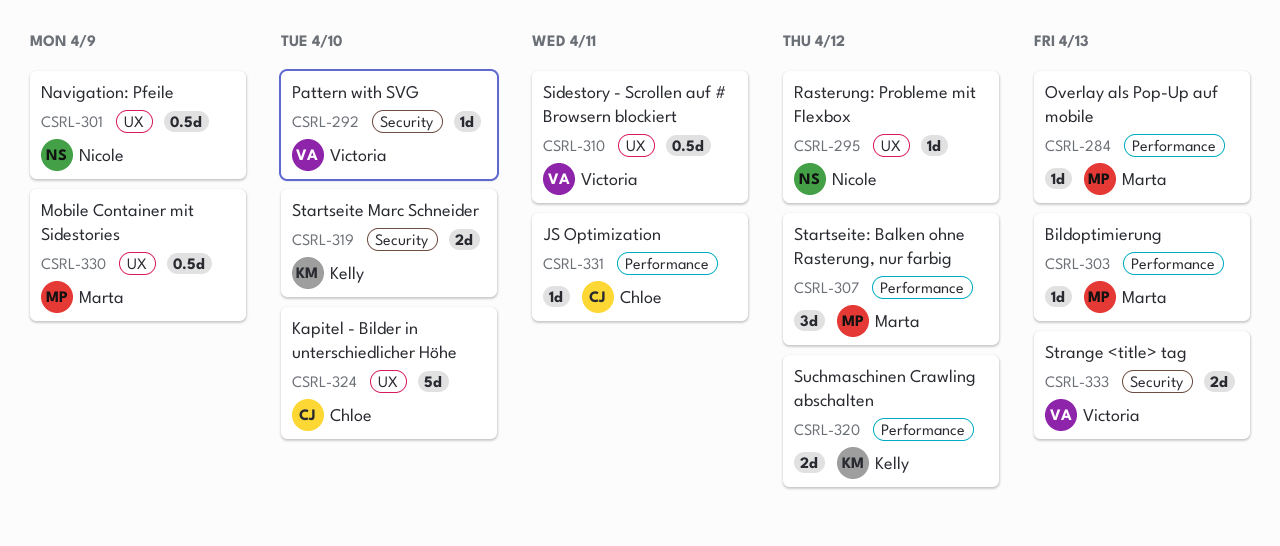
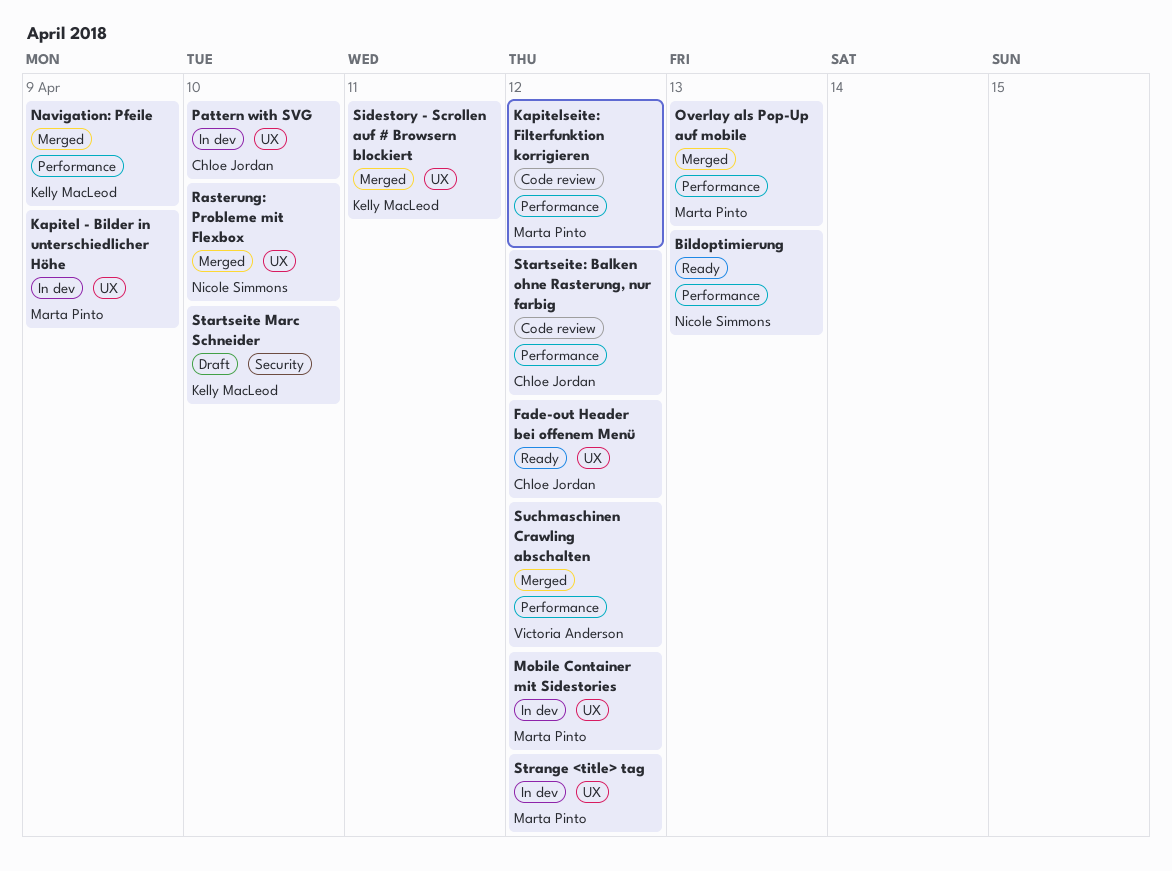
Bildoptimierung, owner: Marta Pinto -> Nicole Simmons
Fade-out Header bei offenem Menü: none -> present
JS Optimization: present -> none
Kapitel - Bilder in unterschiedlicher Höhe, owner: Chloe Jordan -> Marta Pinto
Kapitel - Bilder in unterschiedlicher Höhe, due: Apr 10 -> Apr 9
Kapitelseite: Filterfunktion korrigieren: none -> present
Mobile Container mit Sidestories, due: Apr 9 -> Apr 12
Navigation: Pfeile, owner: Nicole Simmons -> Kelly MacLeod
Navigation: Pfeile, label: UX -> Performance
Pattern with SVG, owner: Victoria Anderson -> Chloe Jordan
Pattern with SVG, label: Security -> UX
Rasterung: Probleme mit Flexbox, due: Apr 12 -> Apr 10
Sidestory - Scrollen auf # Browsern blockiert, owner: Victoria Anderson -> Kelly MacLeod
Startseite: Balken ohne Rasterung, nur farbig, owner: Marta Pinto -> Chloe Jordan
Strange <title> tag, owner: Victoria Anderson -> Marta Pinto
Strange <title> tag, label: Security -> UX
Strange <title> tag, due: Apr 13 -> Apr 12
Suchmaschinen Crawling abschalten, owner: Kelly MacLeod -> Victoria Anderson

